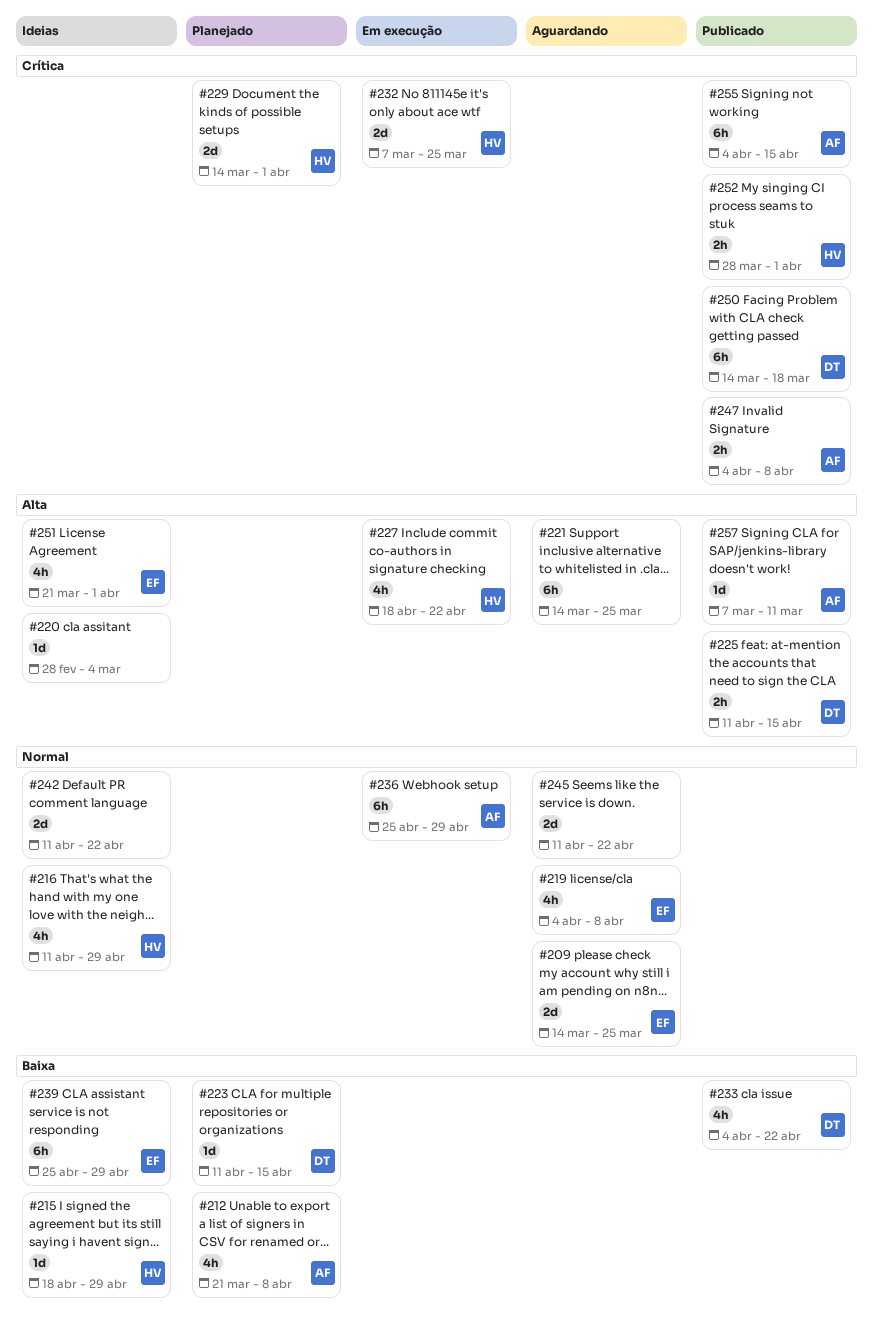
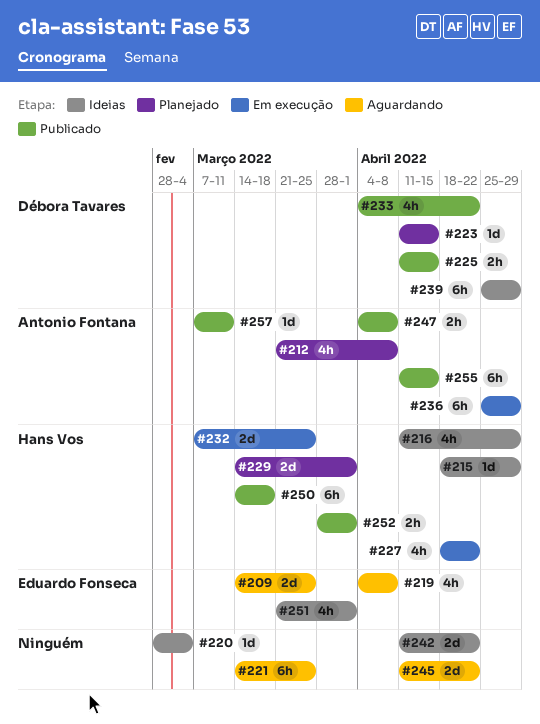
#239, owner: Eduardo Fonseca -> Débora Tavares
#250, owner: Débora Tavares -> Hans Vos
#255, start: Apr 4 -> Apr 11

